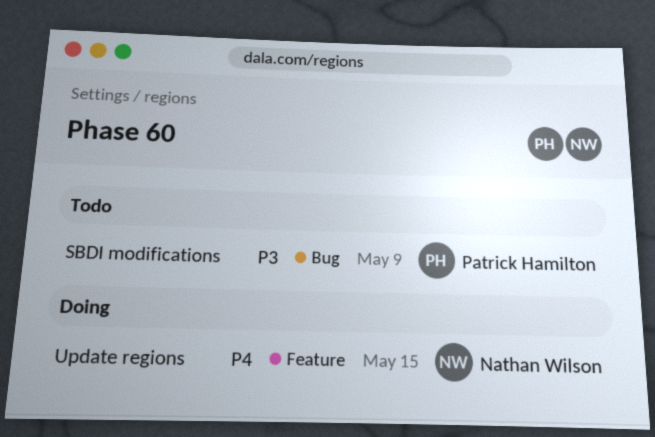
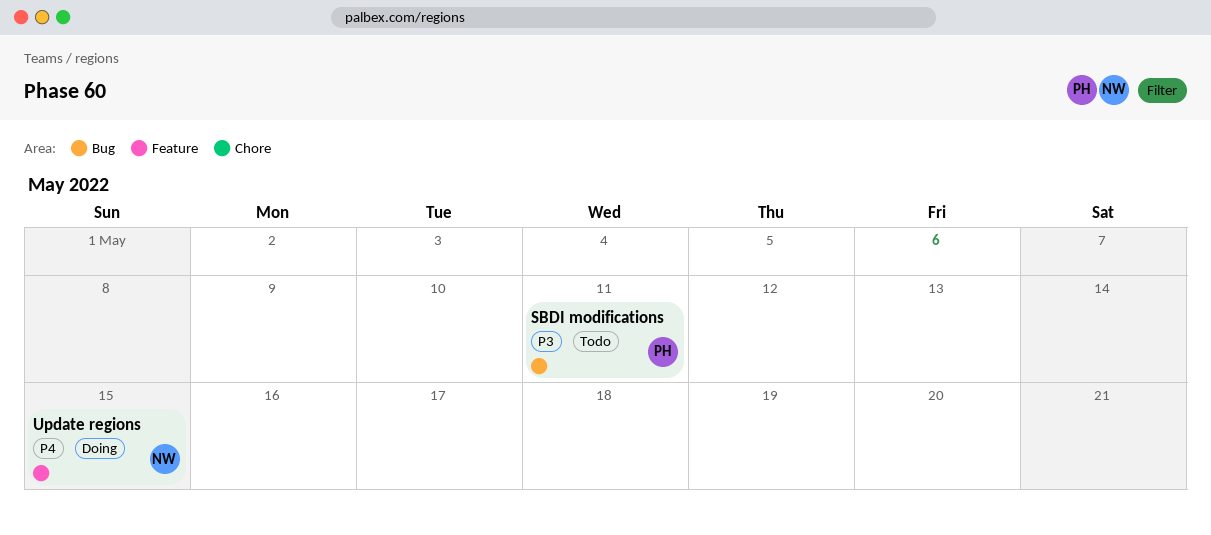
SBDI modifications, due: May 9 -> May 11

